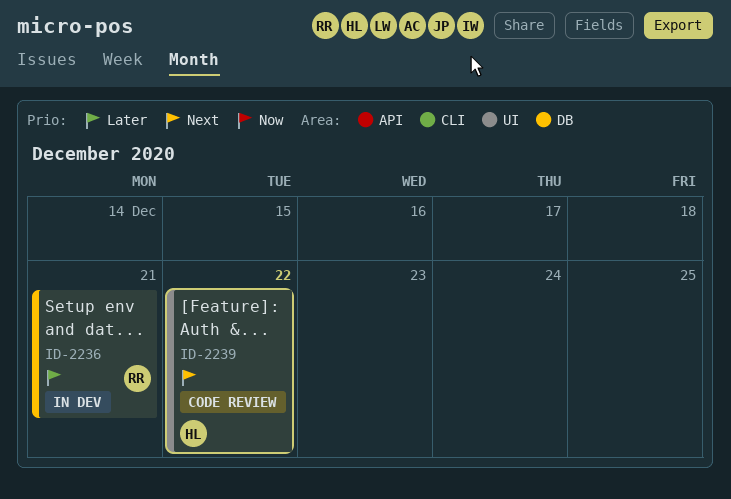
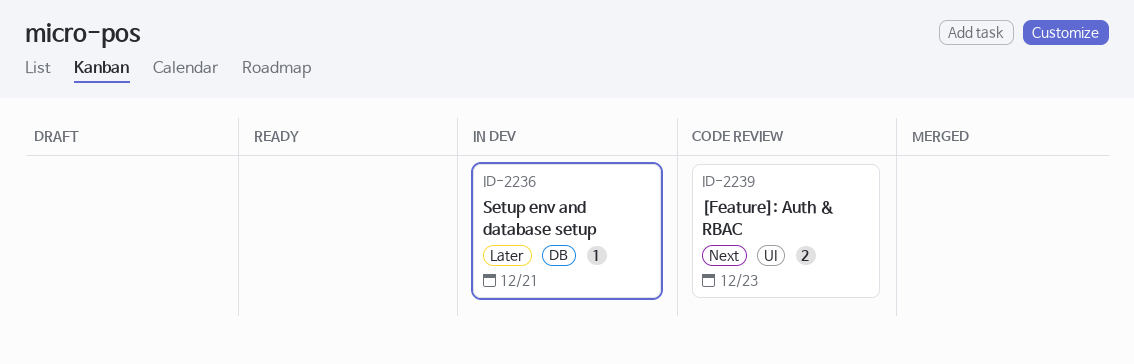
ID-2239, due: Dec 22 -> Dec 23

